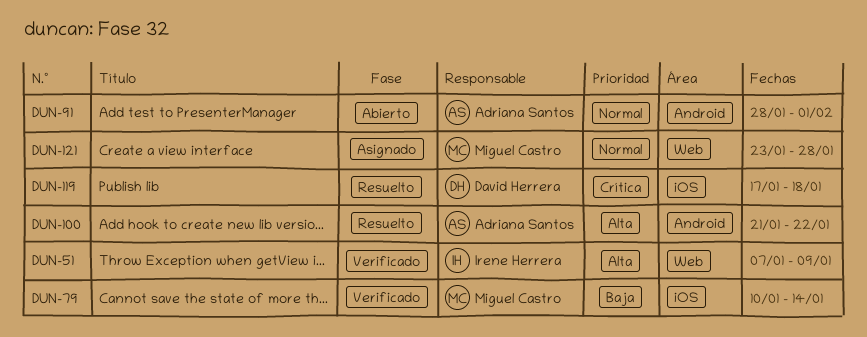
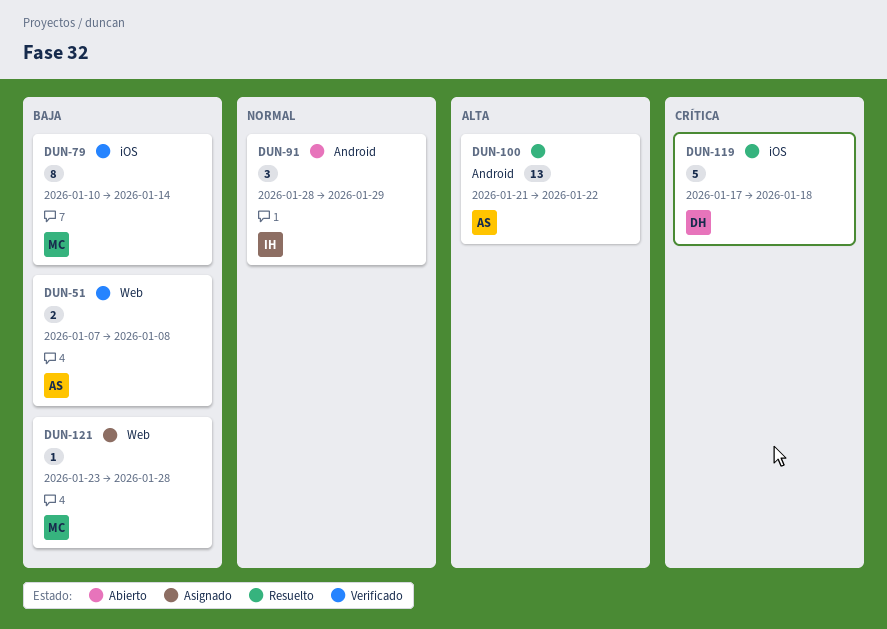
DUN-51, owner: Irene Herrera -> Adriana Santos
DUN-51, priority: Alta -> Baja
DUN-51, due: Jan 9 -> Jan 8
DUN-91, owner: Adriana Santos -> Irene Herrera
DUN-91, due: Feb 1 -> Jan 29
DUN-121, priority: Normal -> Baja

